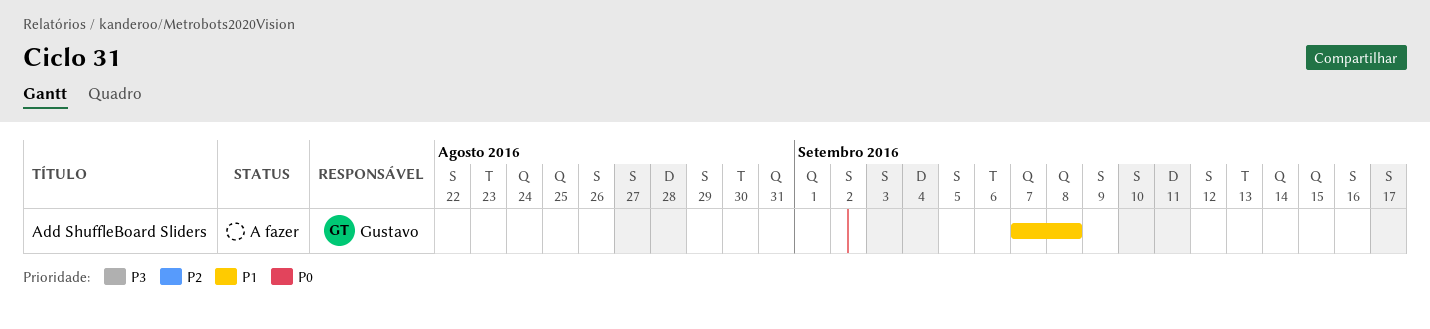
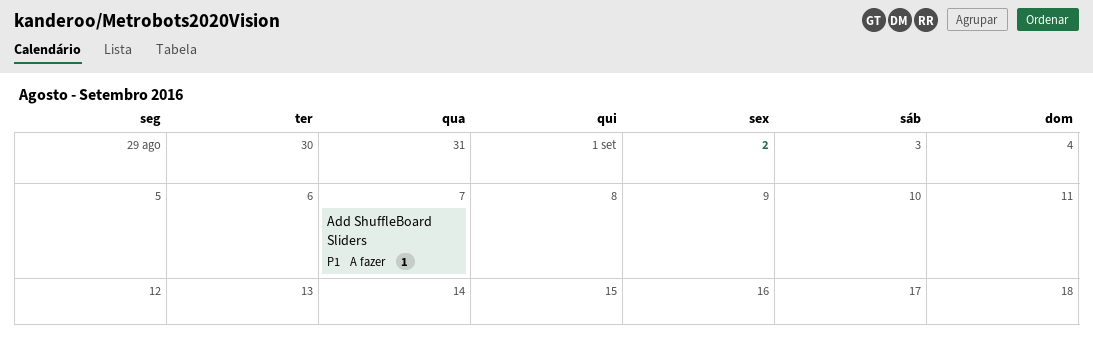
Add ShuffleBoard Sliders, due: Sep 8 -> Sep 7

